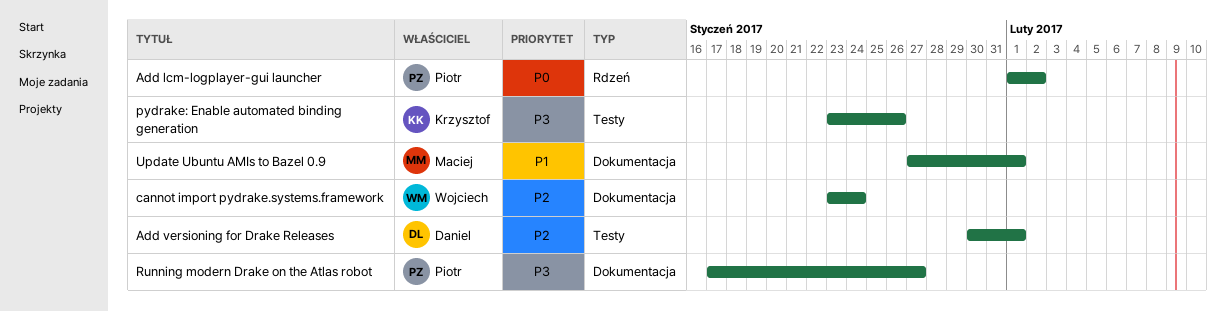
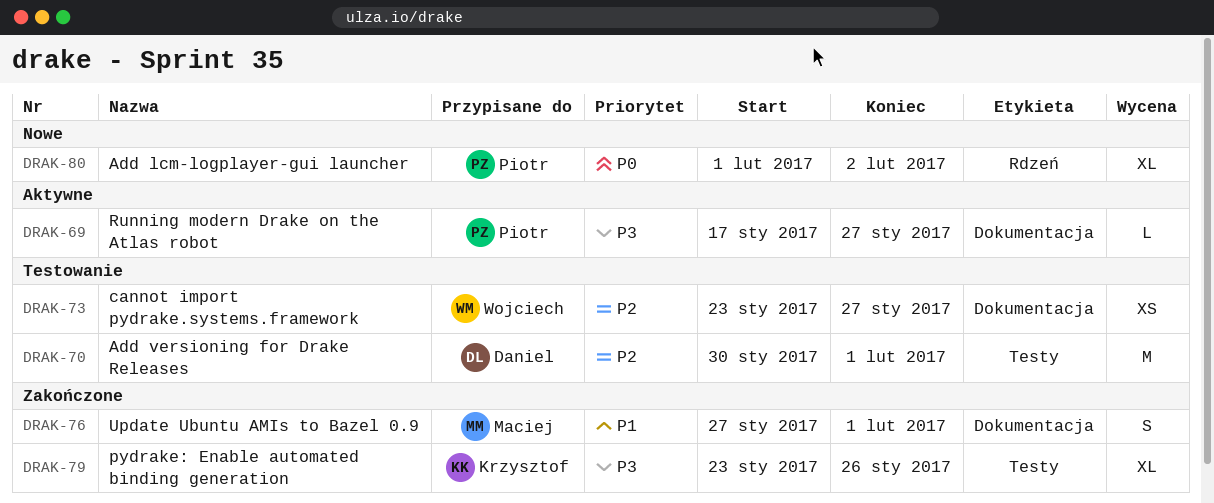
cannot import pydrake.systems.framework, due: Jan 24 -> Jan 27

